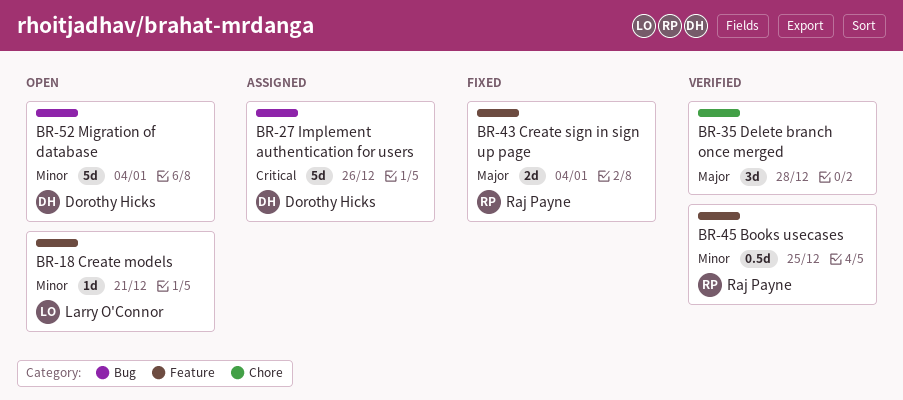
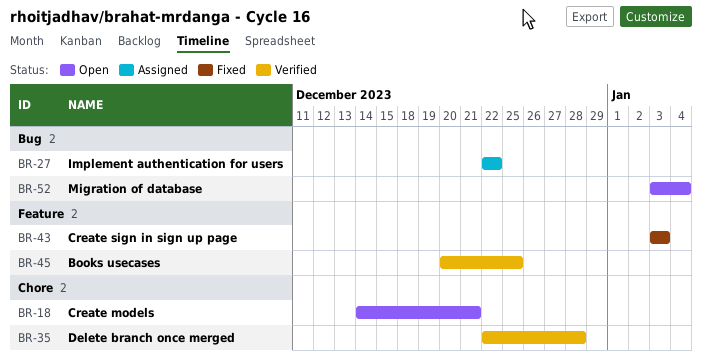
BR-18, label: Feature -> Chore
BR-27, due: Dec 26 -> Dec 22
BR-43, due: Jan 4 -> Jan 3

